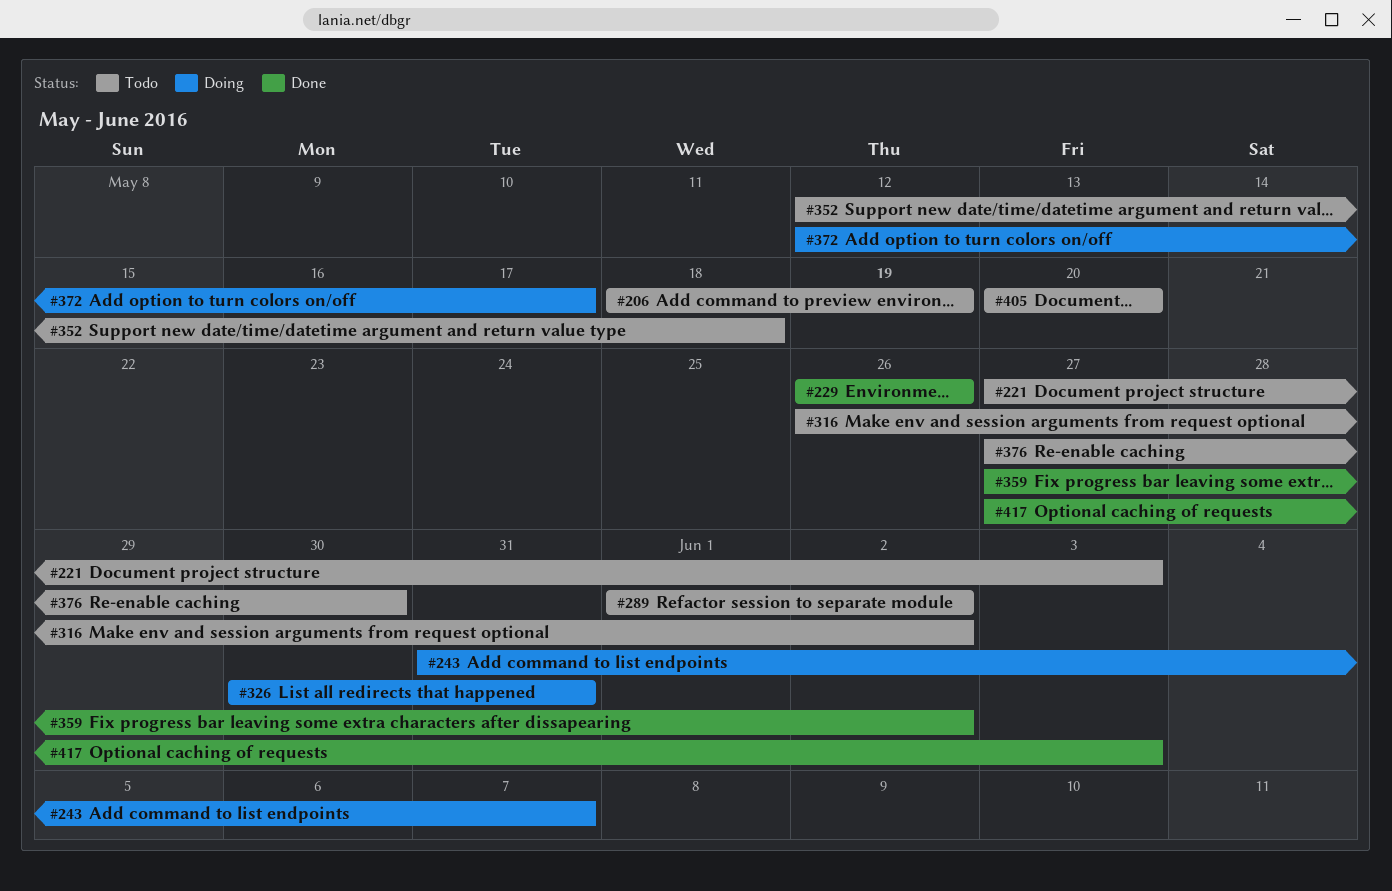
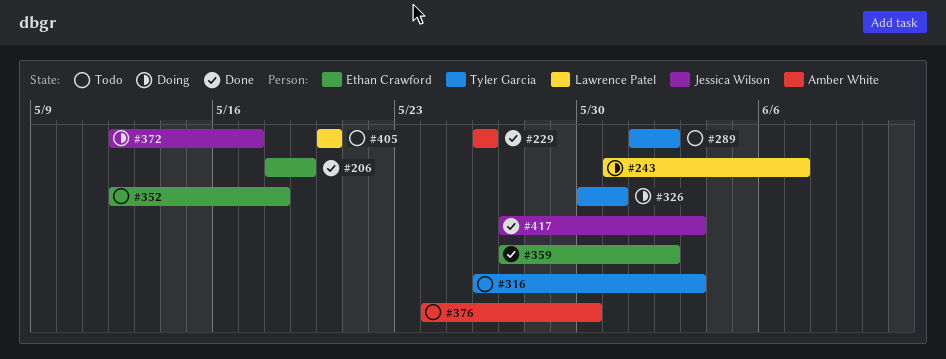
#206, status: Todo -> Done
#221: present -> none
#316, due: Jun 2 -> Jun 3
#376, start: May 27 -> May 24

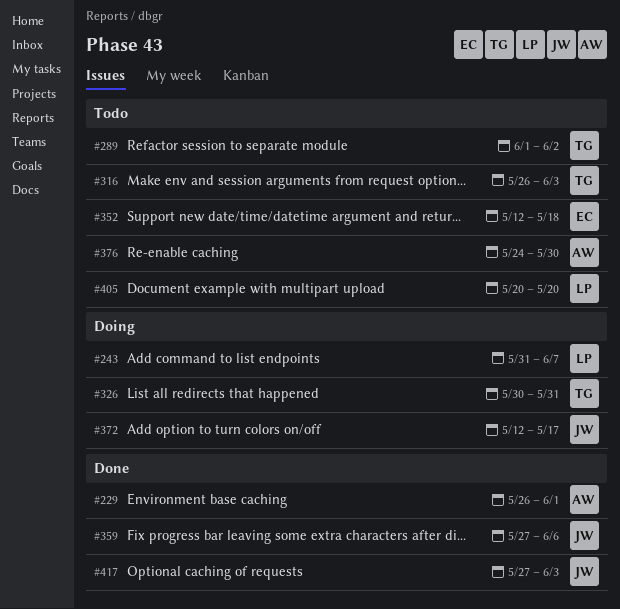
#206: present -> none
#229, due: May 26 -> Jun 1
#359, owner: Ethan Crawford -> Jessica Wilson
#359, due: Jun 2 -> Jun 6

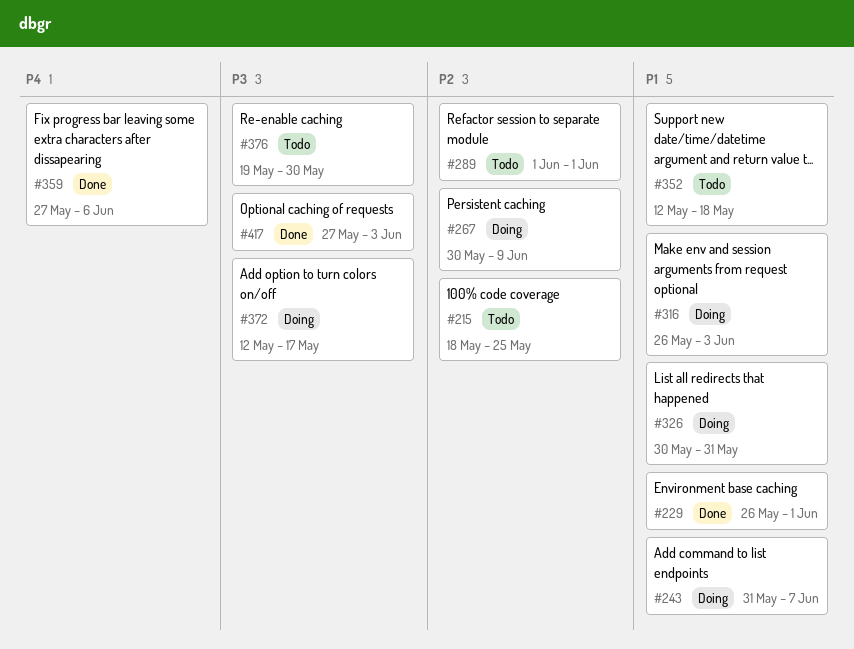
#215: none -> present
#267: none -> present
#289, due: Jun 2 -> Jun 1
#316, status: Todo -> Doing
#376, start: May 24 -> May 19
#405: present -> none

